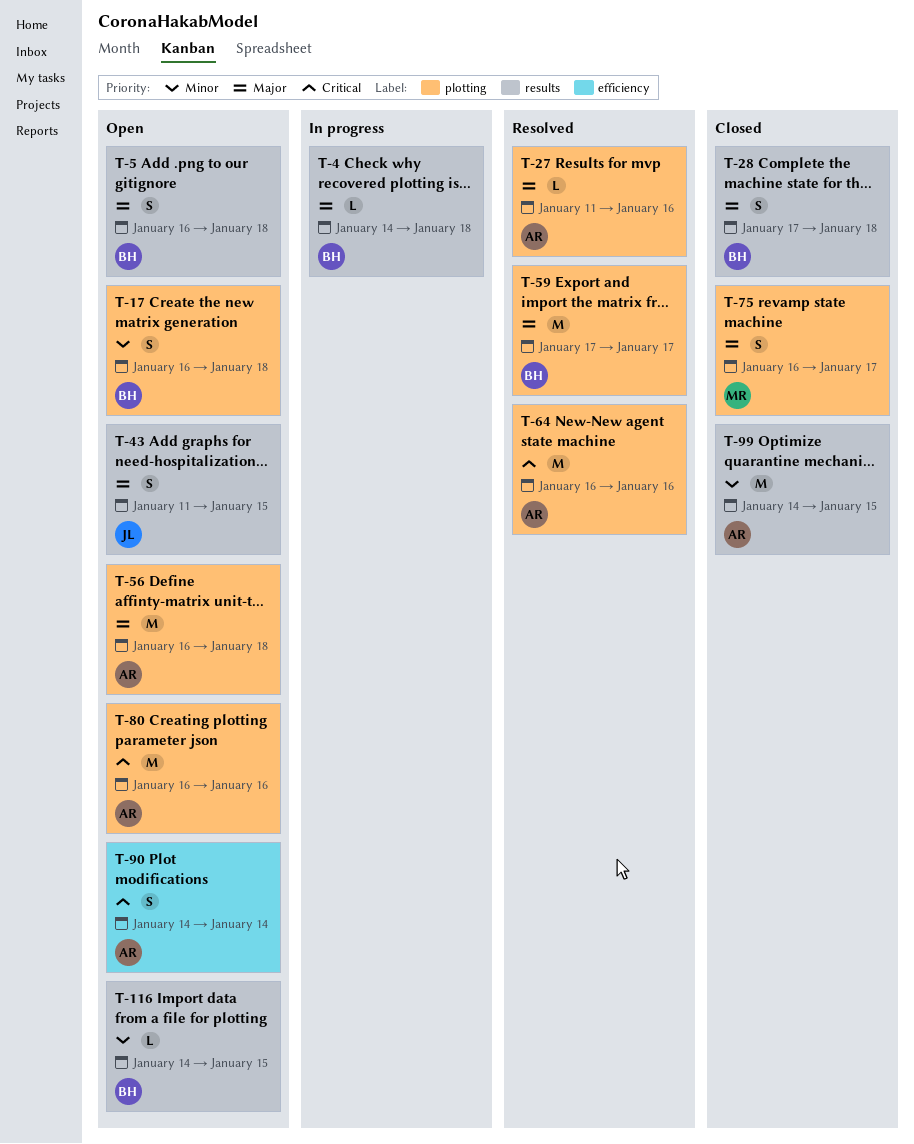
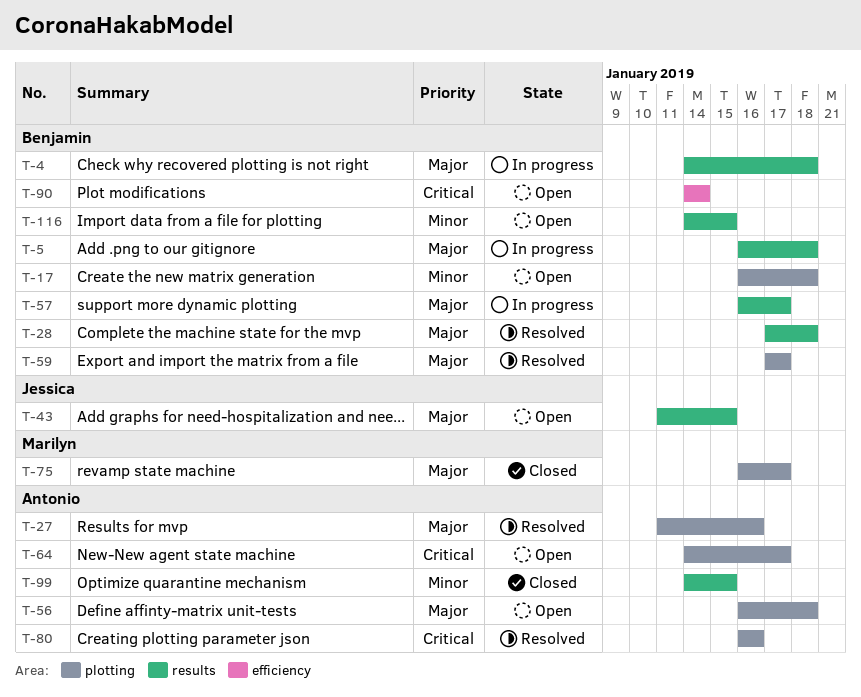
T-5, status: Open -> In progress
T-28, status: Closed -> Resolved
T-57: none -> present
T-64, status: Resolved -> Open
T-64, start: Jan 16 -> Jan 14
T-64, due: Jan 16 -> Jan 17
T-80, status: Open -> Resolved
T-90, owner: Antonio -> Benjamin

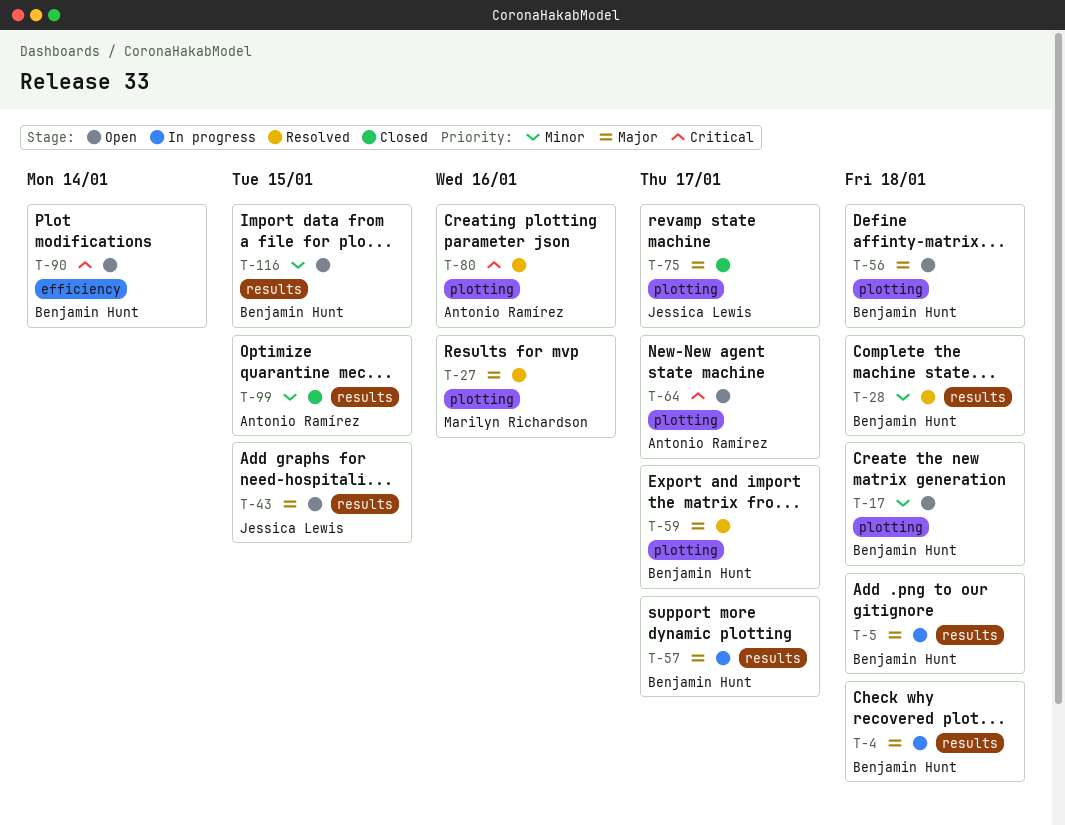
T-27, owner: Antonio Ramírez -> Marilyn Richardson
T-28, priority: Major -> Minor
T-56, owner: Antonio Ramírez -> Benjamin Hunt
T-75, owner: Marilyn Richardson -> Jessica Lewis

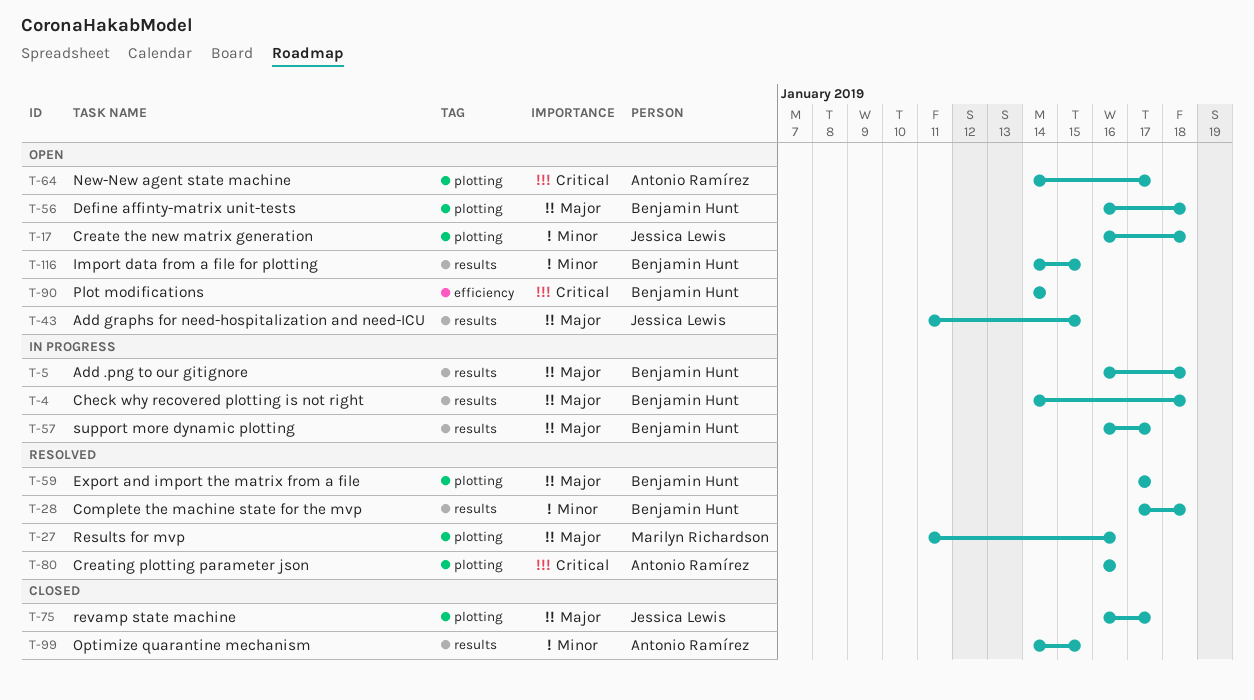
T-17, owner: Benjamin Hunt -> Jessica Lewis

